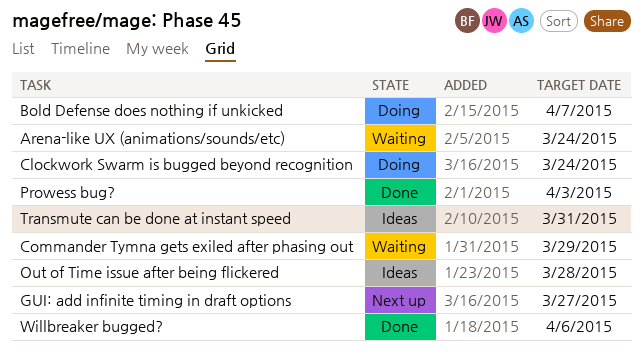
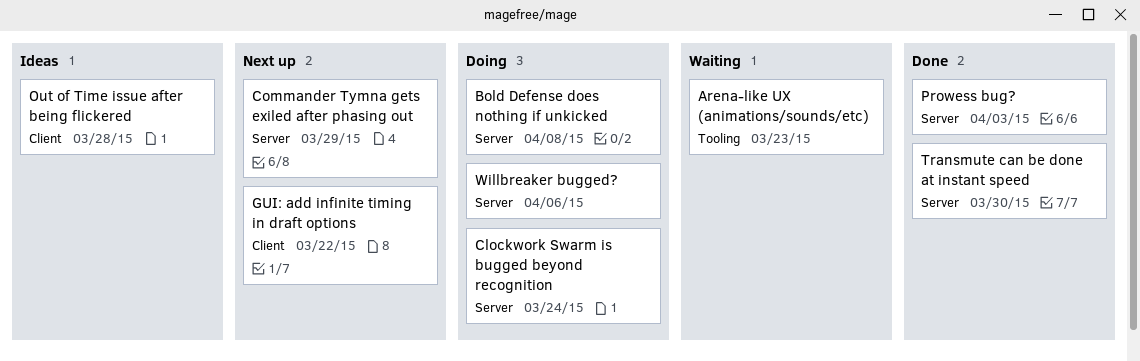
Arena-like UX (animations/sounds/etc), due: Mar 24 -> Mar 23
Bold Defense does nothing if unkicked, due: Apr 7 -> Apr 8
Commander Tymna gets exiled after phasing out, status: Waiting -> Next up
GUI: add infinite timing in draft options, due: Mar 27 -> Mar 22
Transmute can be done at instant speed, status: Ideas -> Done
Transmute can be done at instant speed, due: Mar 31 -> Mar 30
Willbreaker bugged?, status: Done -> Doing

